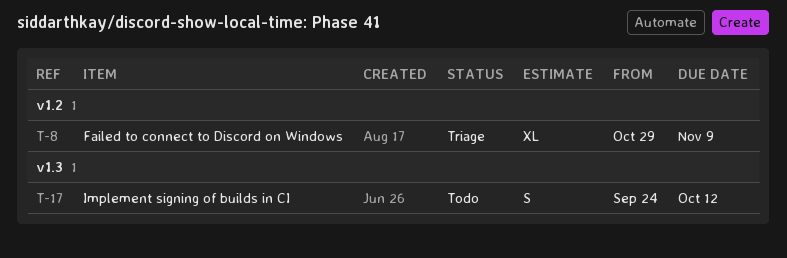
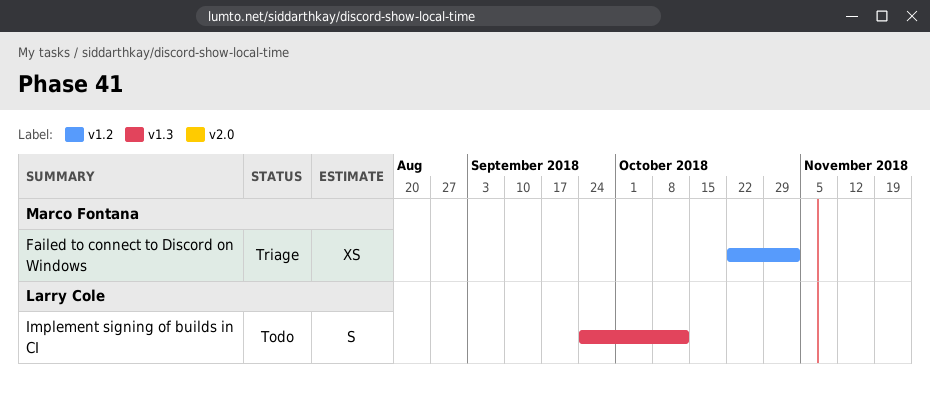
Failed to connect to Discord on Windows, estimate: XL -> XS
Failed to connect to Discord on Windows, start: Oct 29 -> Oct 22
Failed to connect to Discord on Windows, due: Nov 9 -> Nov 2

